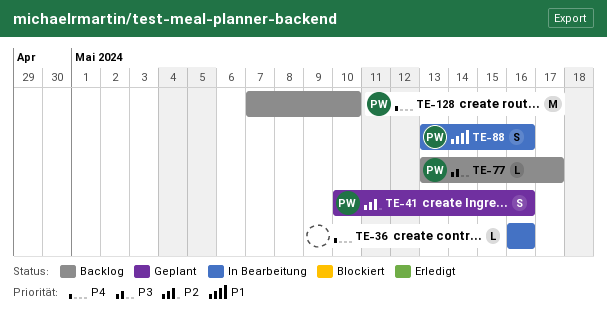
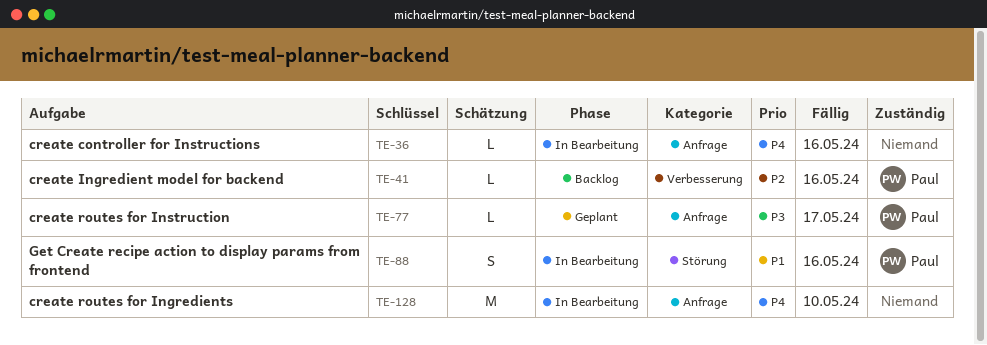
TE-41, status: Geplant -> Backlog
TE-41, estimate: S -> L
TE-77, status: Backlog -> Geplant
TE-128, status: Backlog -> In Bearbeitung
TE-128, owner: Paul -> none

